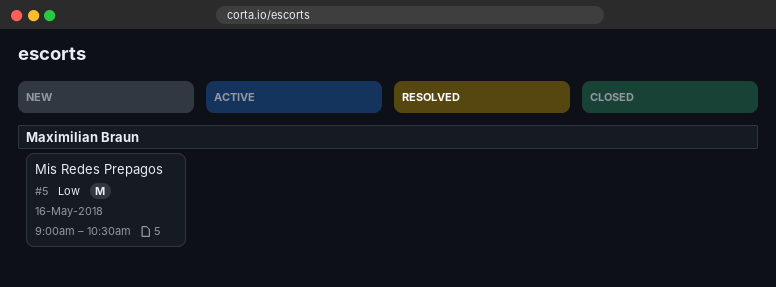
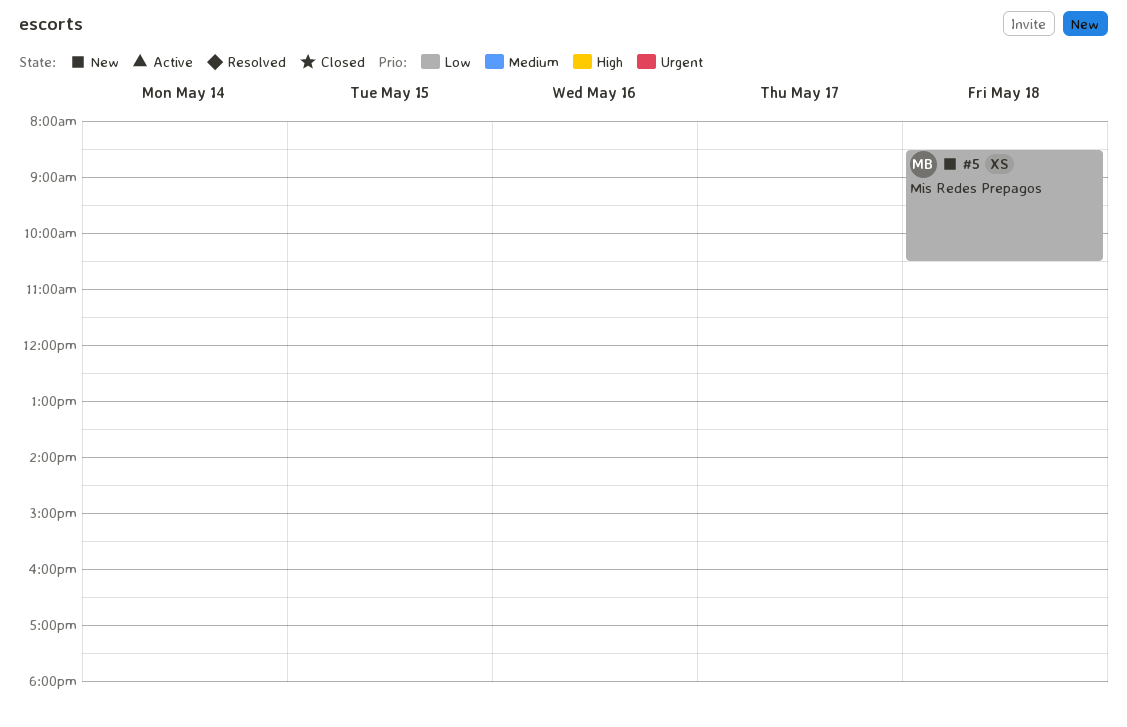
#5, estimate: M -> XS
#5, day: May 16 -> May 18
#5, begins: 09:00 -> 08:30

